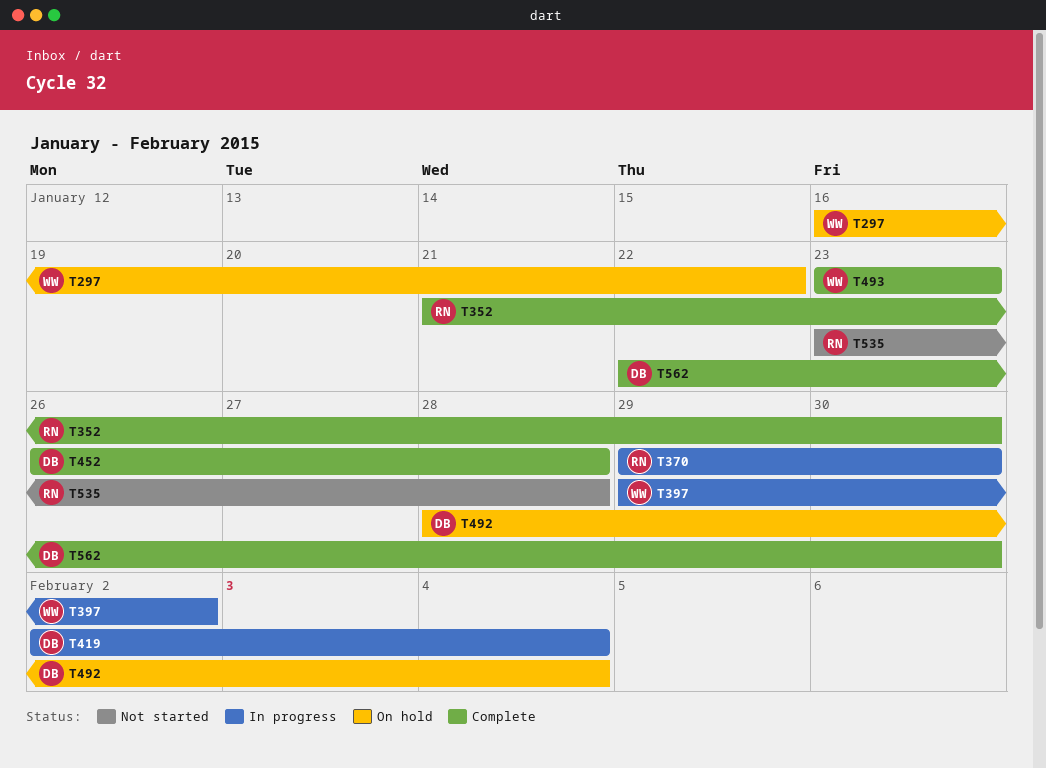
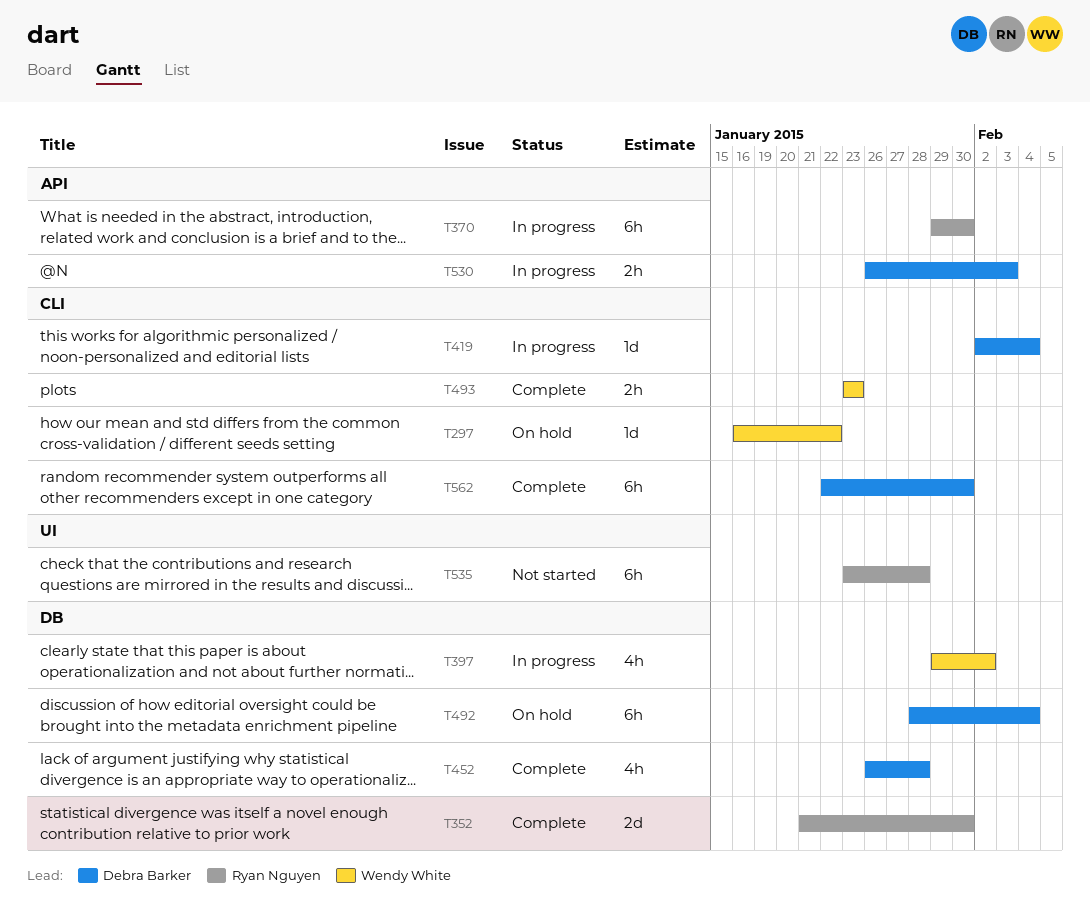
T530: none -> present

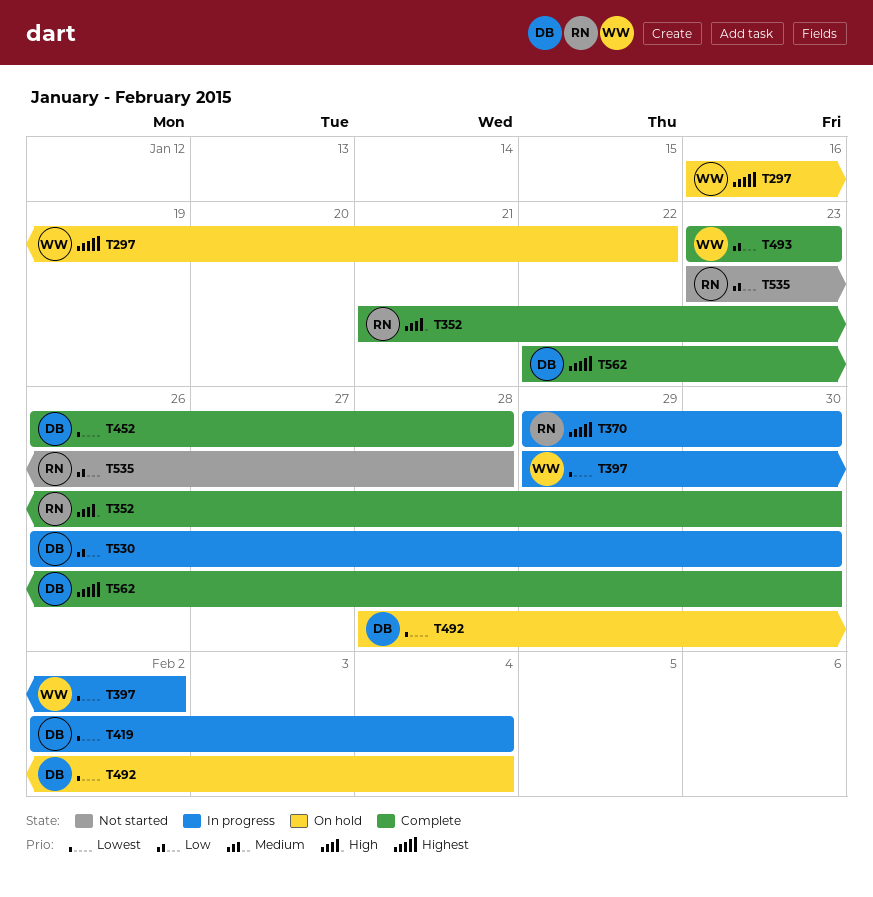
T530, due: Feb 3 -> Jan 30

